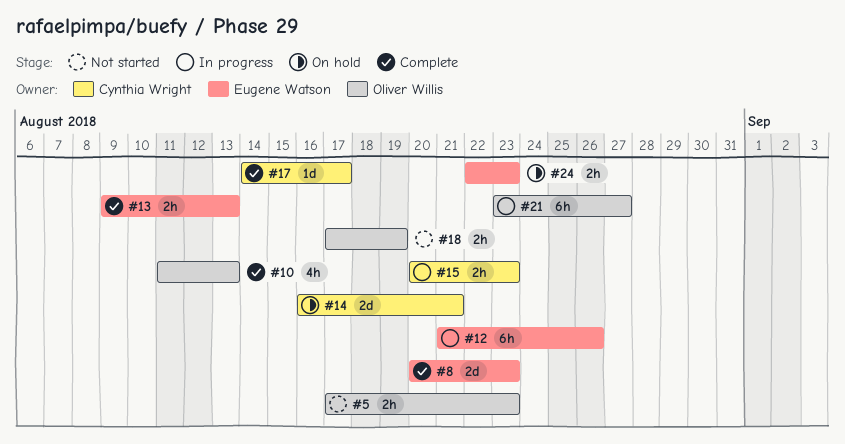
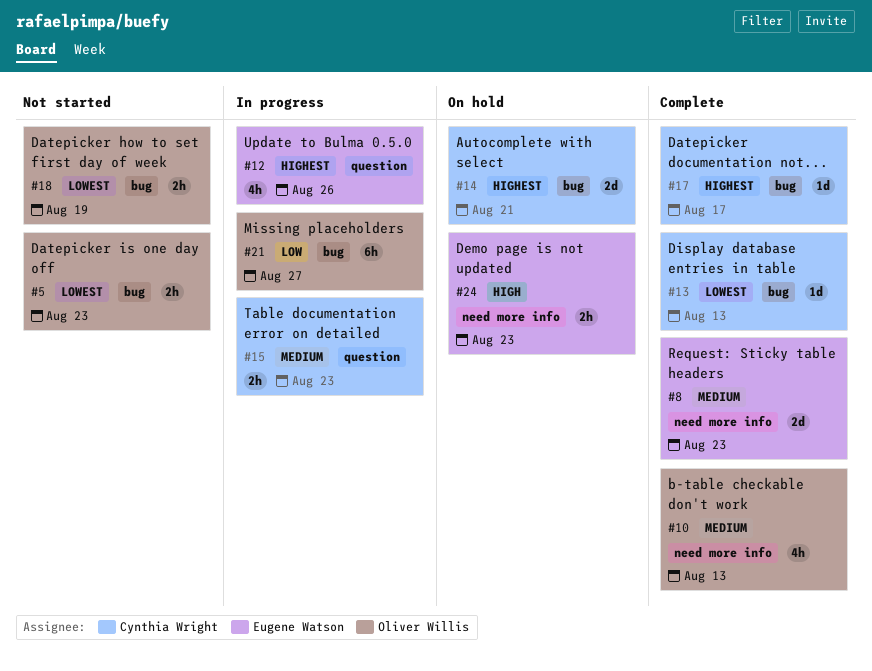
#12, estimate: 6h -> 4h
#13, owner: Eugene Watson -> Cynthia Wright
#13, estimate: 2h -> 1d

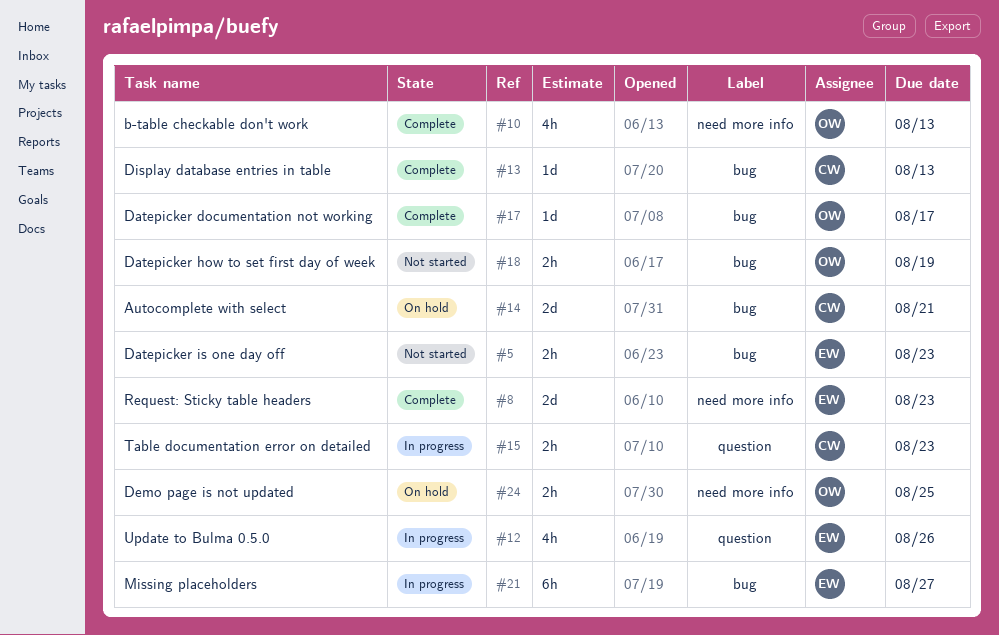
#5, owner: Oliver Willis -> Eugene Watson
#17, owner: Cynthia Wright -> Oliver Willis
#21, owner: Oliver Willis -> Eugene Watson
#24, owner: Eugene Watson -> Oliver Willis
#24, due: Aug 23 -> Aug 25

